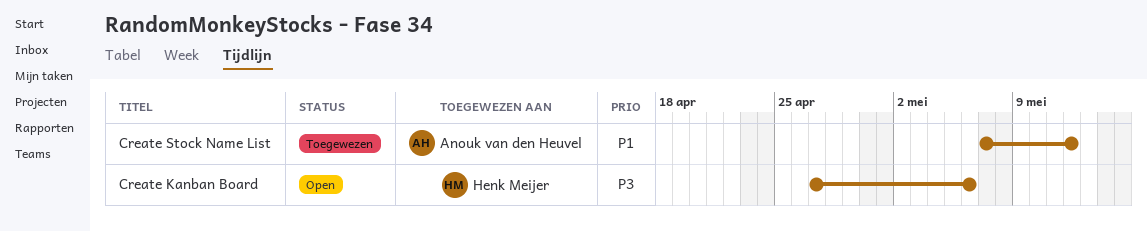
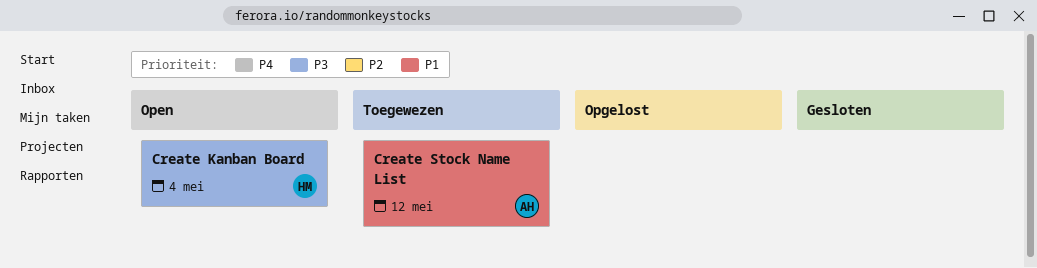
Create Kanban Board, due: May 6 -> May 4

